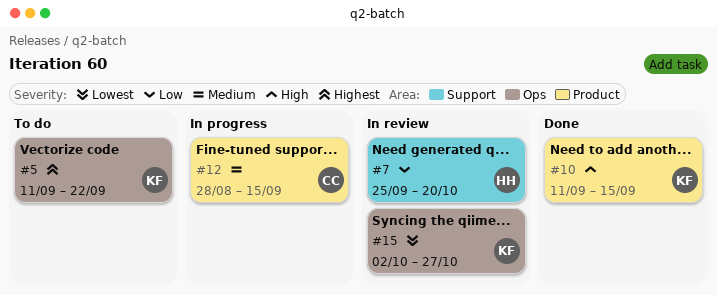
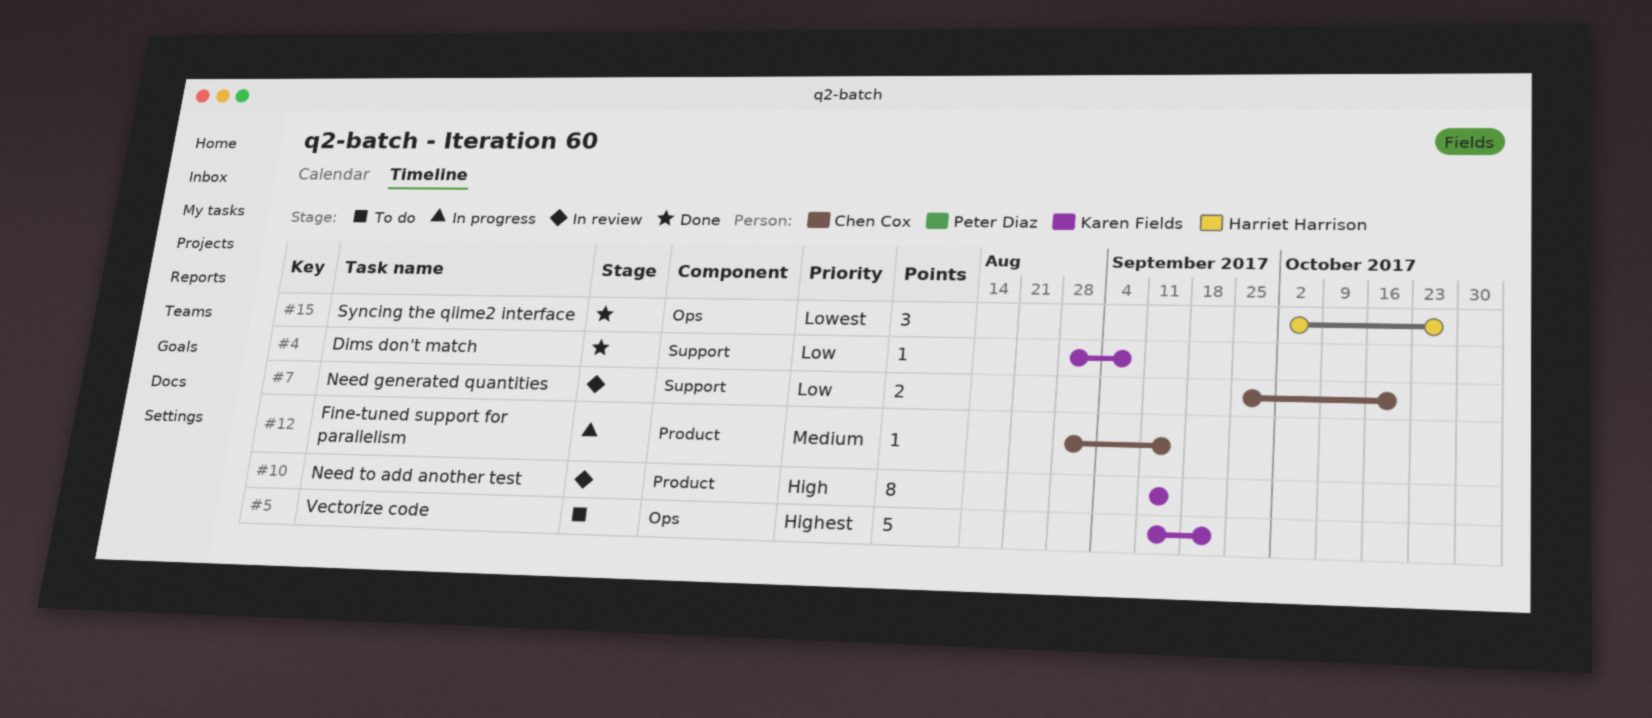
#4: none -> present
#7, owner: Harriet Harrison -> Chen Cox
#10, status: Done -> In review
#15, status: In review -> Done
#15, owner: Karen Fields -> Harriet Harrison

